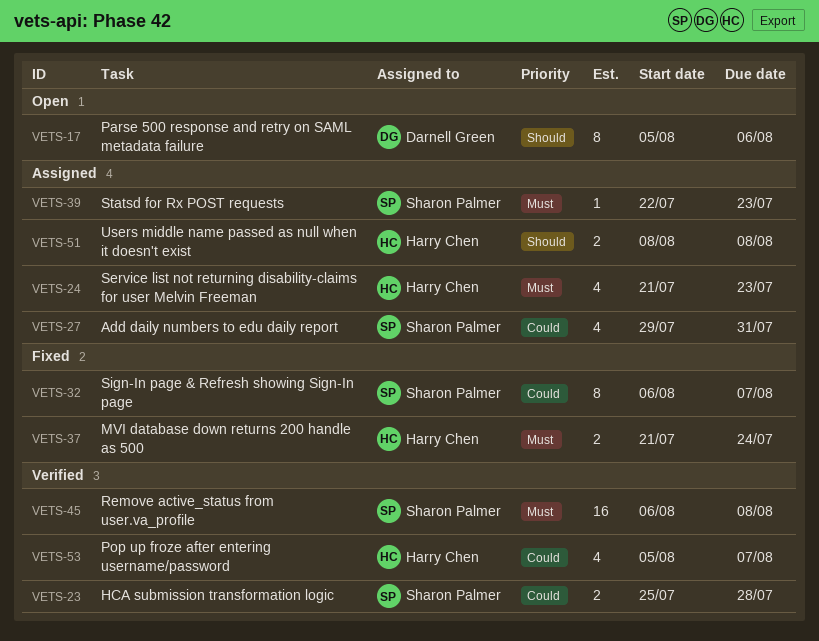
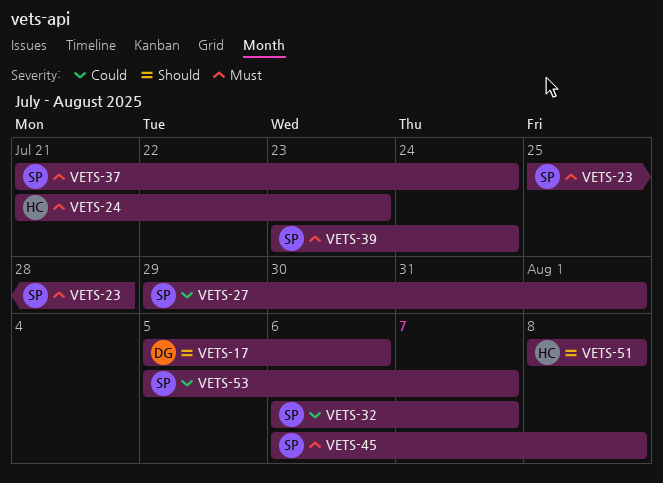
VETS-23, priority: Could -> Must
VETS-27, due: Jul 31 -> Aug 1
VETS-37, owner: Harry Chen -> Sharon Palmer
VETS-39, start: Jul 22 -> Jul 23
VETS-39, due: Jul 23 -> Jul 24
VETS-53, owner: Harry Chen -> Sharon Palmer

